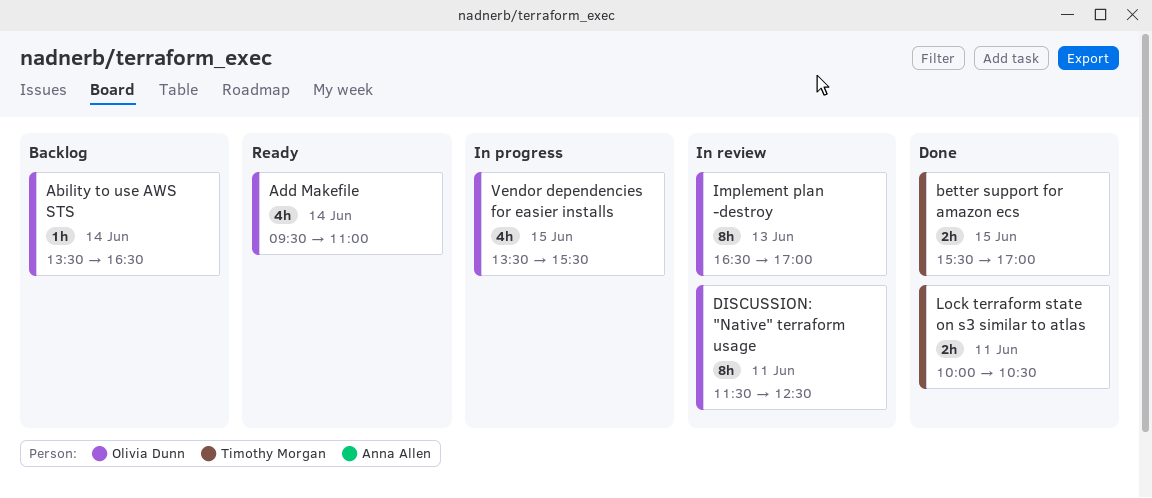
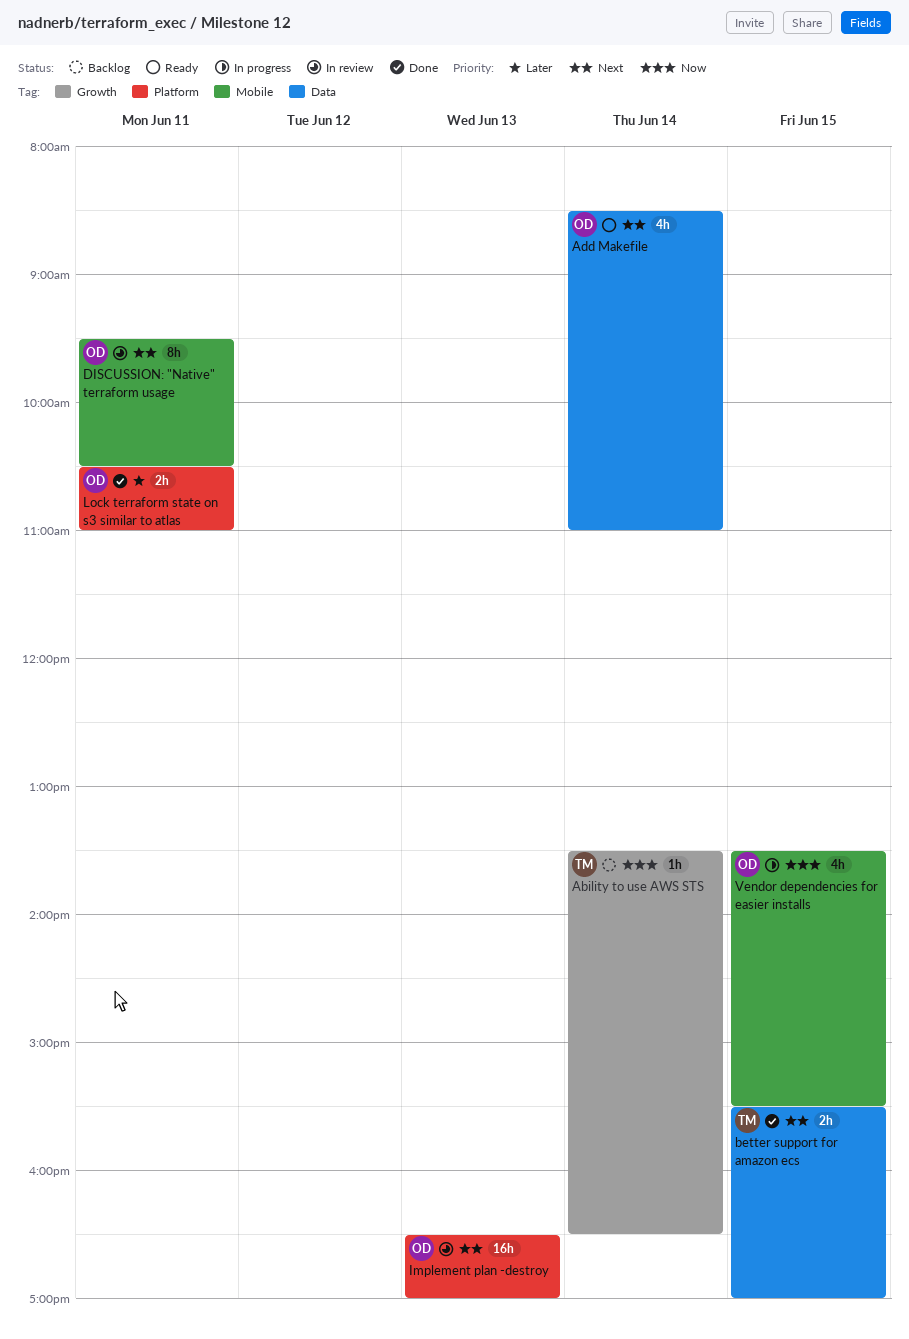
Ability to use AWS STS, owner: Olivia Dunn -> Timothy Morgan
Add Makefile, begins: 09:30 -> 08:30
DISCUSSION: "Native" terraform usage, begins: 11:30 -> 09:30
DISCUSSION: "Native" terraform usage, ends: 12:30 -> 10:30
Implement plan -destroy, estimate: 8h -> 16h
Lock terraform state on s3 similar to atlas, owner: Timothy Morgan -> Olivia Dunn
Lock terraform state on s3 similar to atlas, begins: 10:00 -> 10:30
Lock terraform state on s3 similar to atlas, ends: 10:30 -> 11:00

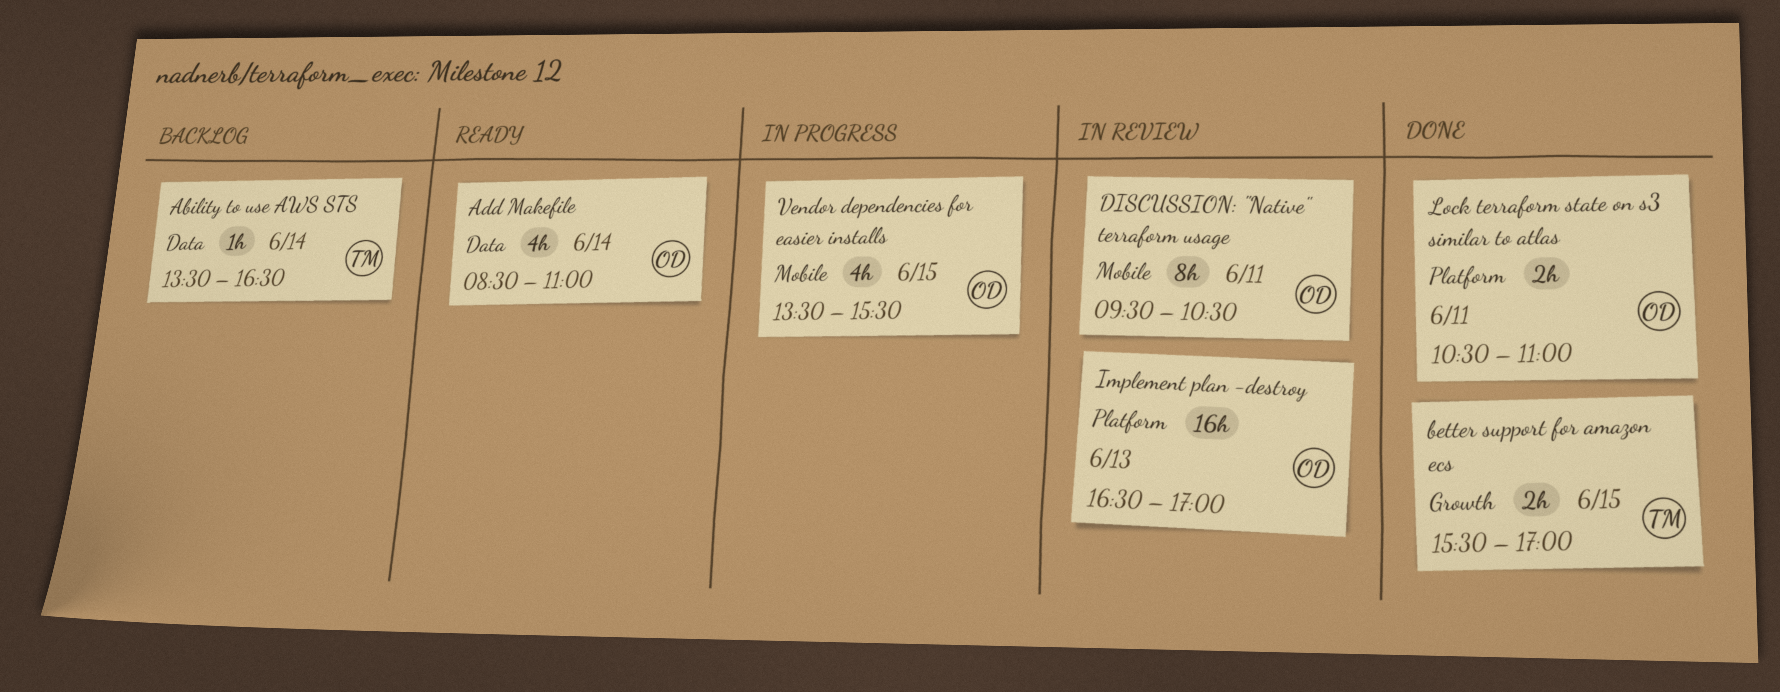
Ability to use AWS STS, label: Growth -> Data
better support for amazon ecs, label: Data -> Growth

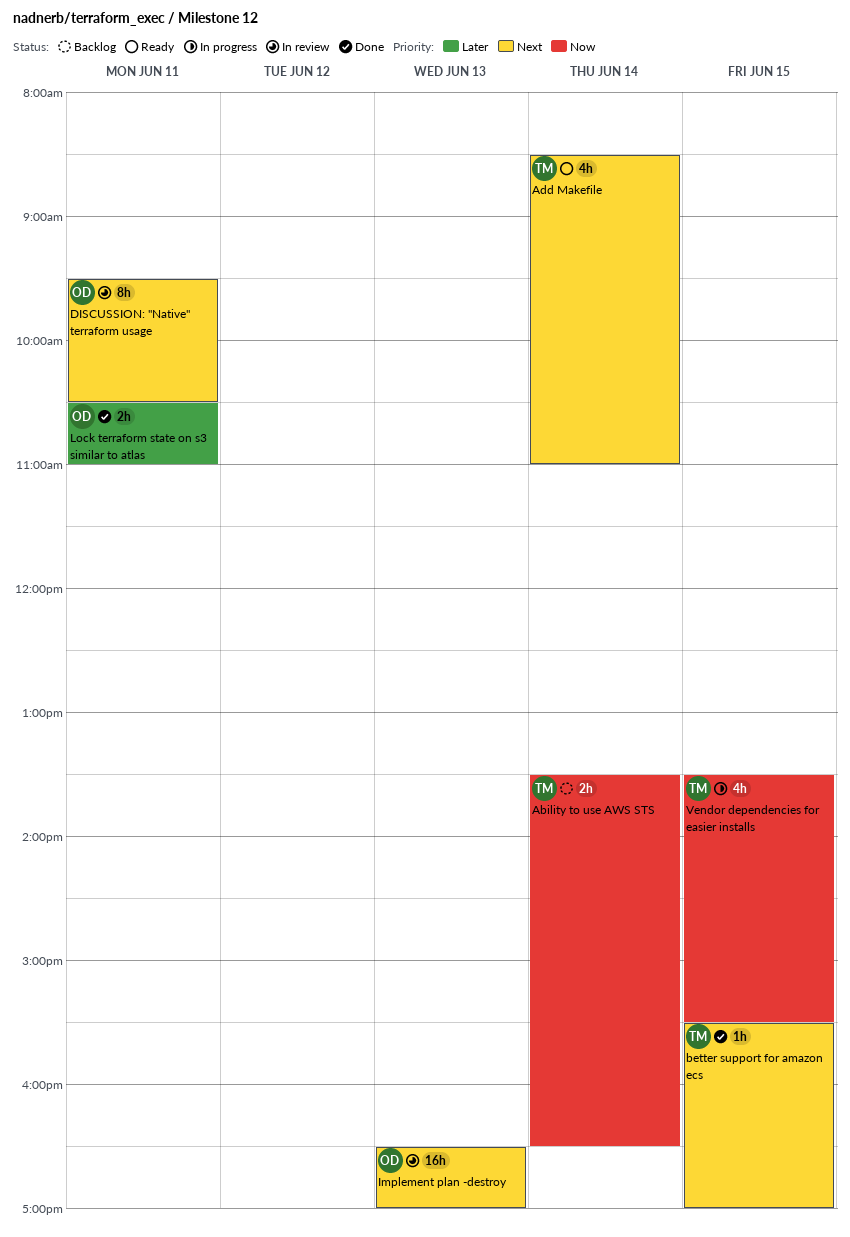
Ability to use AWS STS, estimate: 1h -> 2h
Add Makefile, owner: OD -> TM
better support for amazon ecs, estimate: 2h -> 1h
Vendor dependencies for easier installs, owner: OD -> TM

